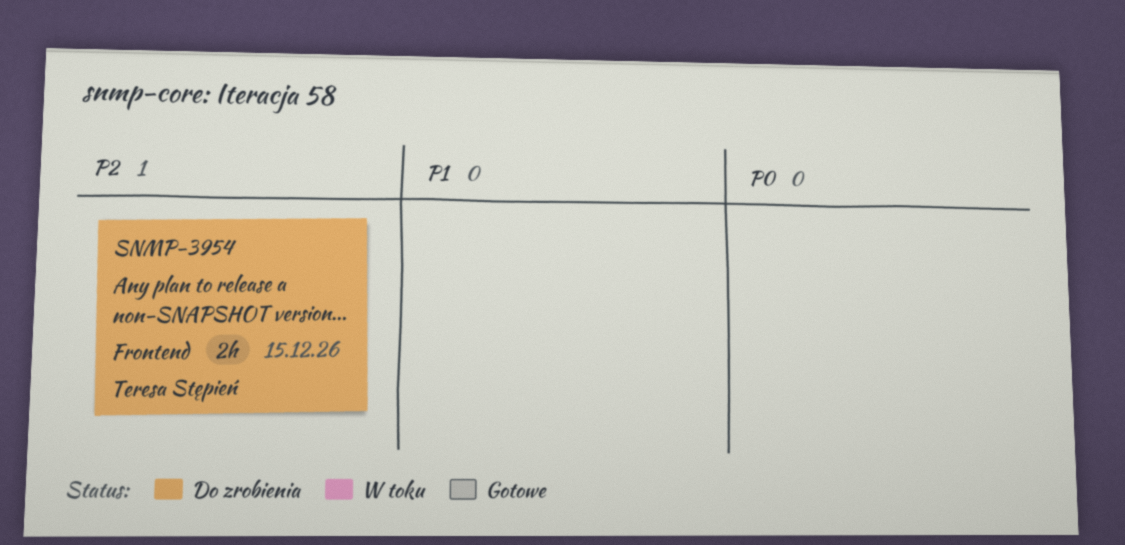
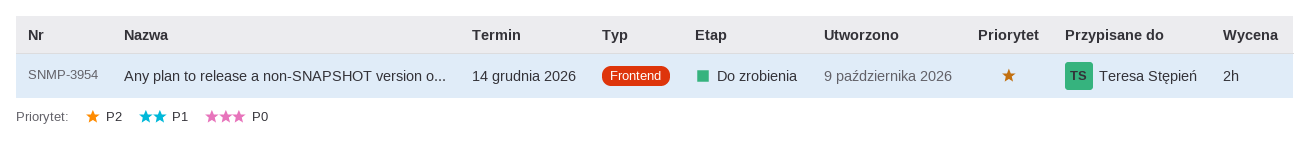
SNMP-3954, due: Dec 15 -> Dec 14

